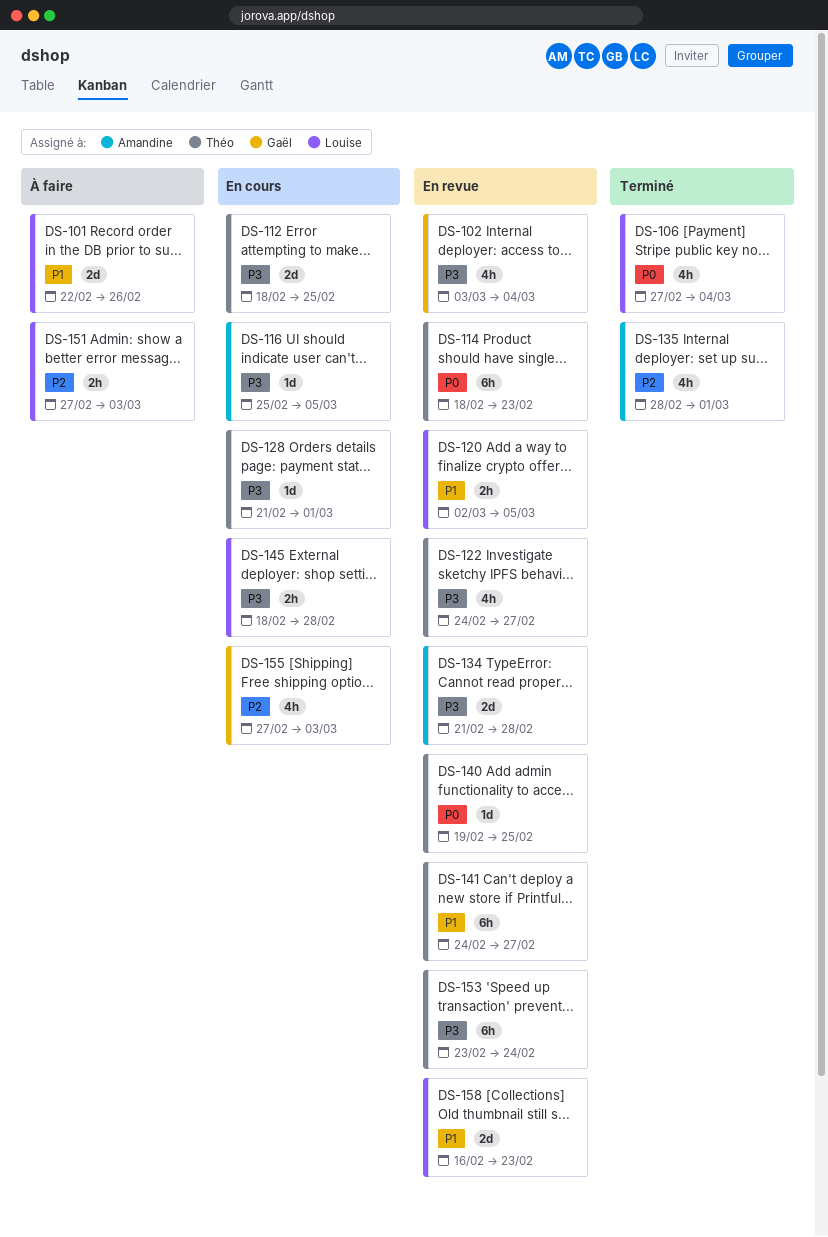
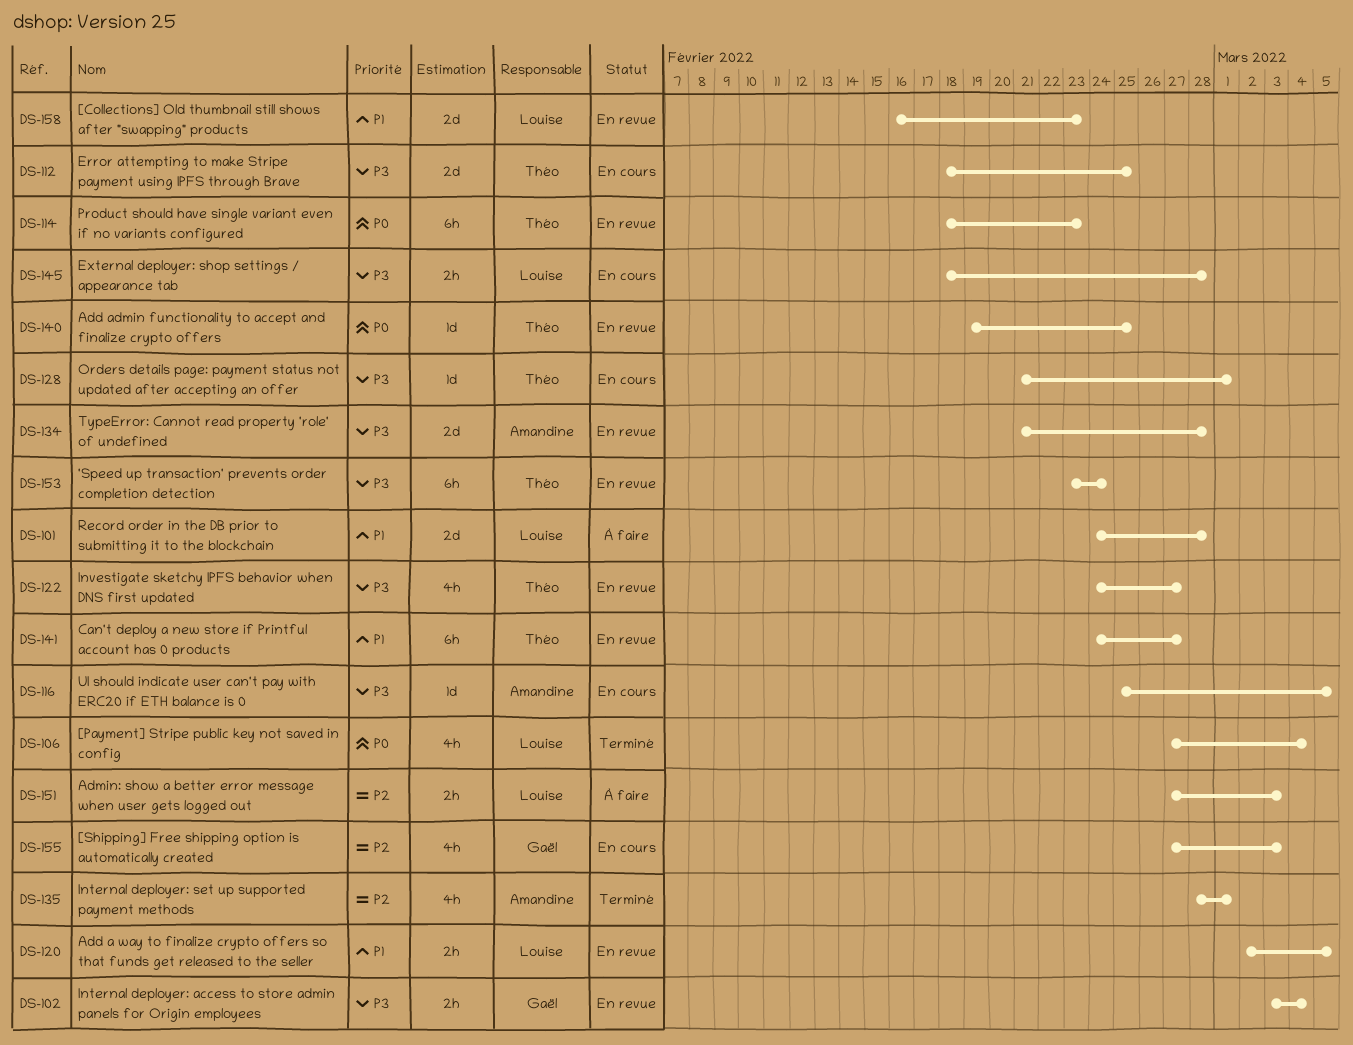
DS-101, start: Feb 22 -> Feb 24
DS-101, due: Feb 26 -> Feb 28
DS-102, estimate: 4h -> 2h

